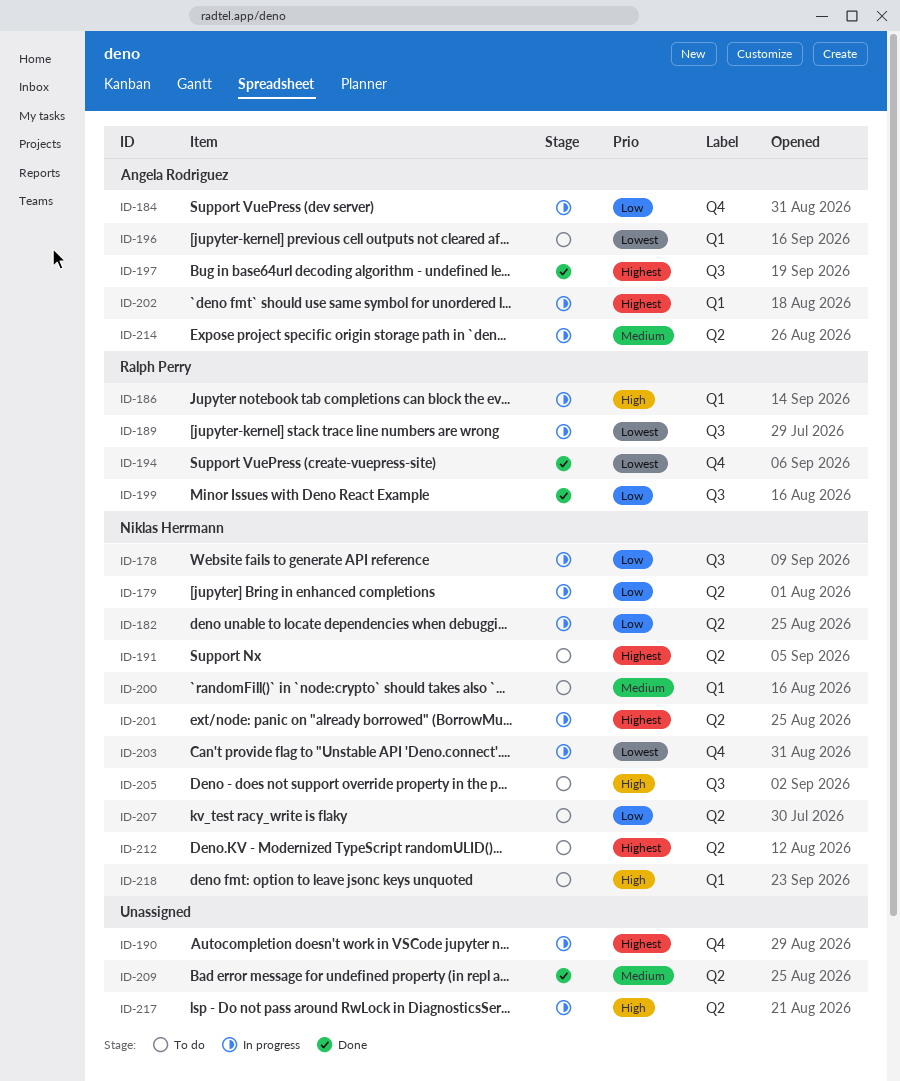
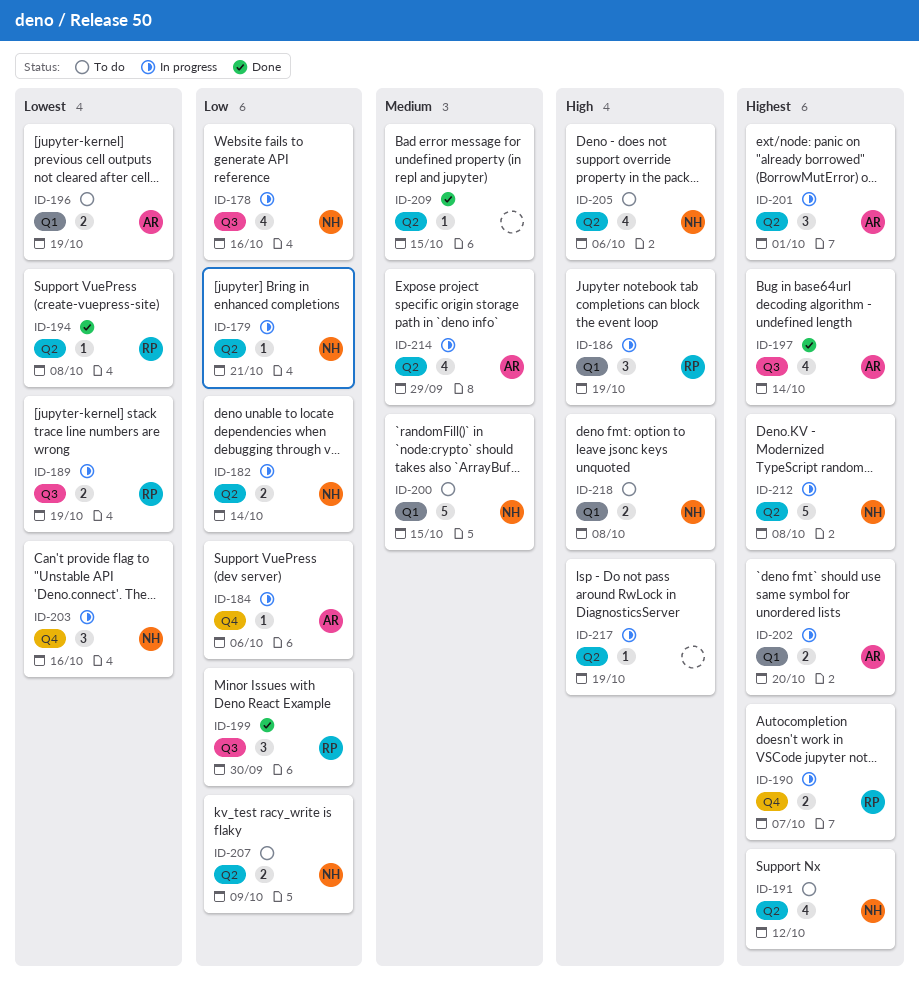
ID-190, owner: none -> Ralph Perry
ID-194, label: Q4 -> Q2
ID-201, owner: Niklas Herrmann -> Angela Rodriguez
ID-205, label: Q3 -> Q2
ID-212, status: To do -> In progress

